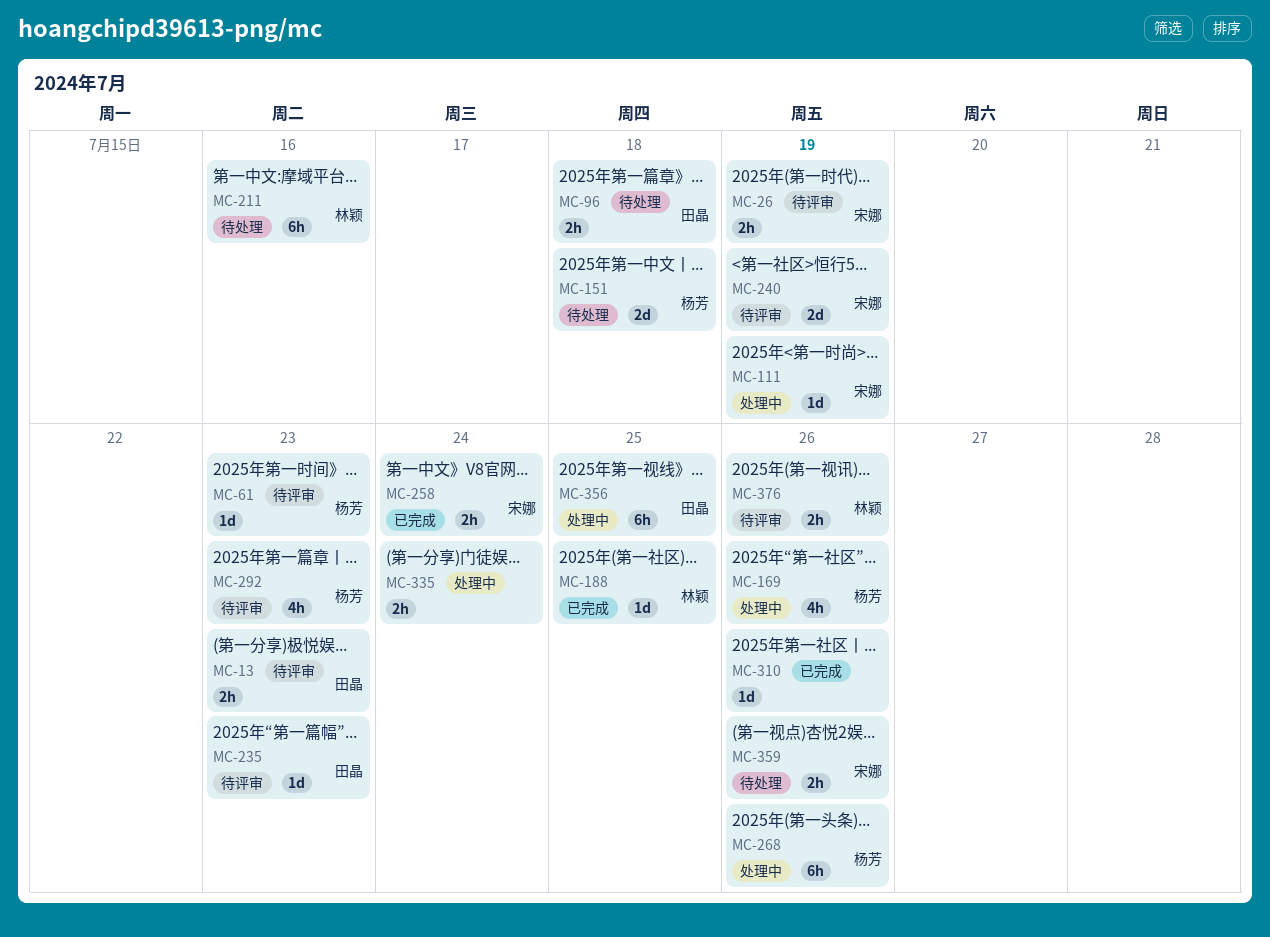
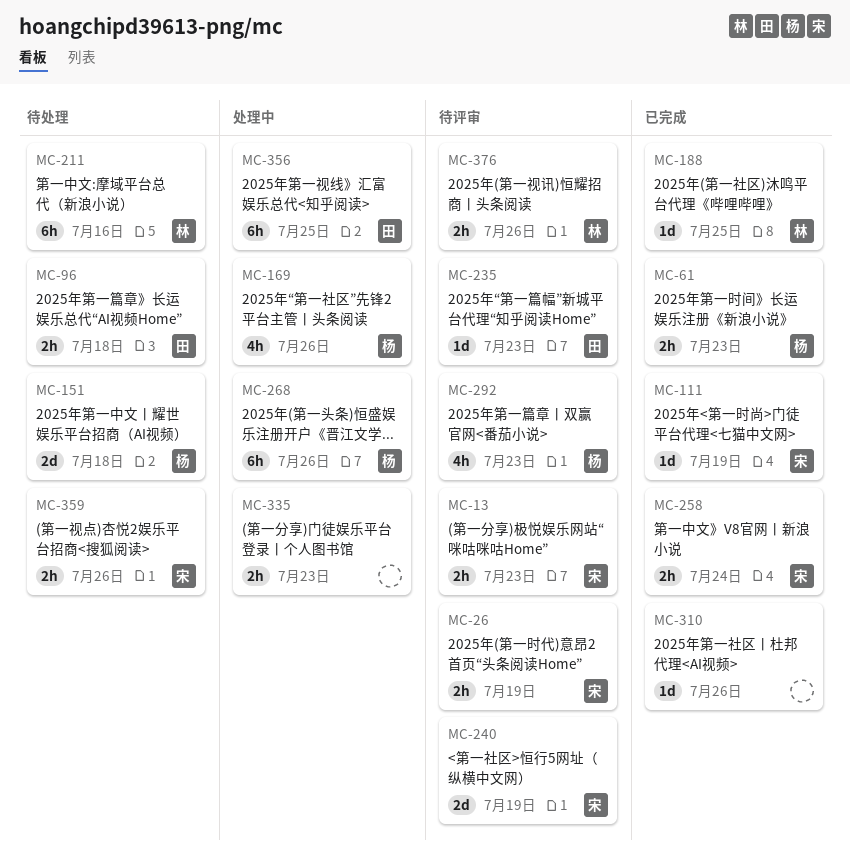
MC-13, owner: 田晶 -> 宋娜
MC-61, status: 待评审 -> 已完成
MC-61, estimate: 1d -> 2h
MC-111, status: 处理中 -> 已完成
MC-335, due: Jul 24 -> Jul 23

